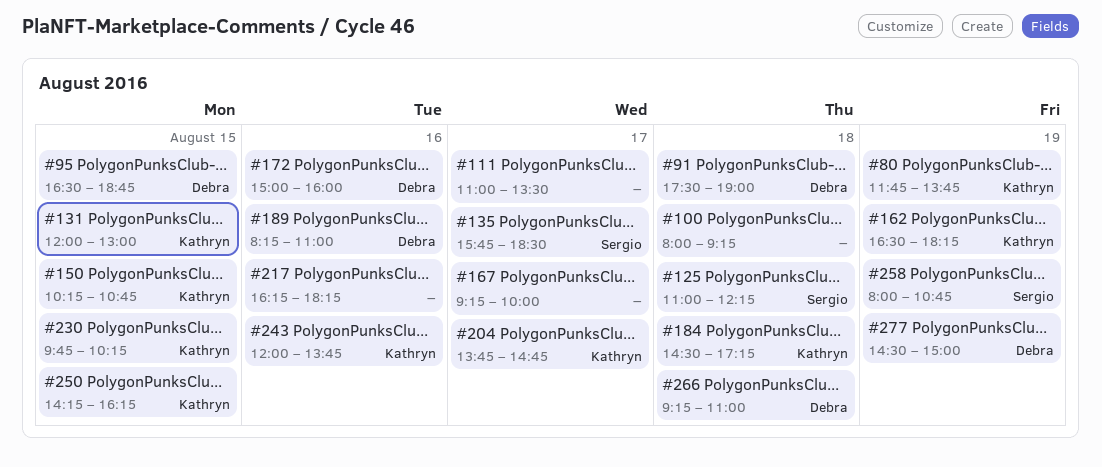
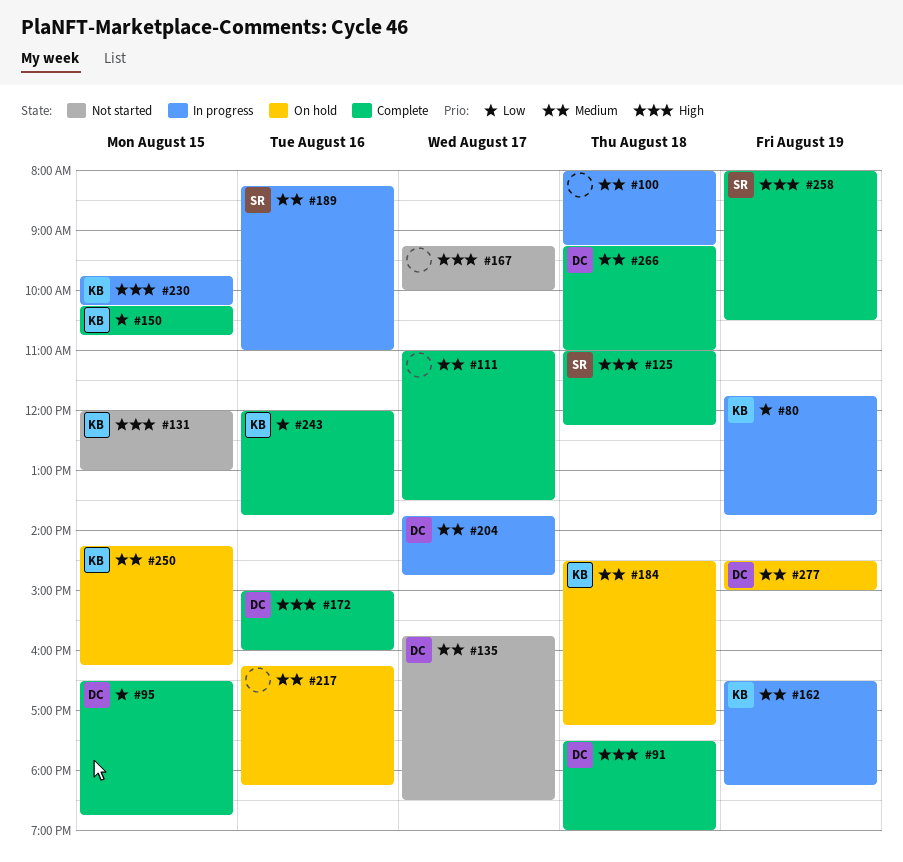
#135, owner: Sergio -> Debra
#189, owner: Debra -> Sergio
#204, owner: Kathryn -> Debra
#258, ends: 10:45 -> 10:30

